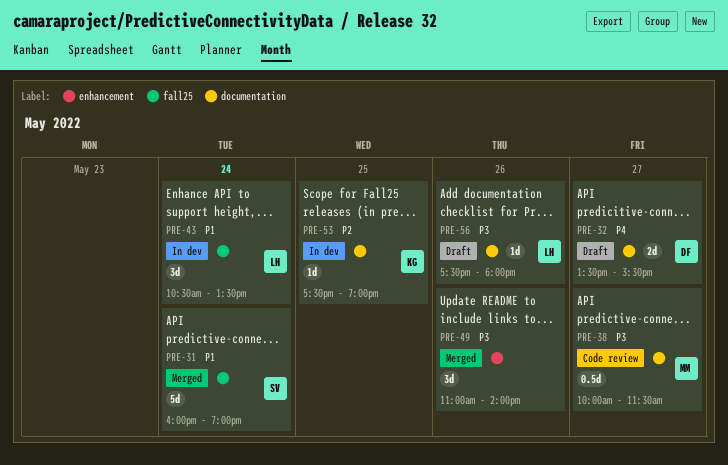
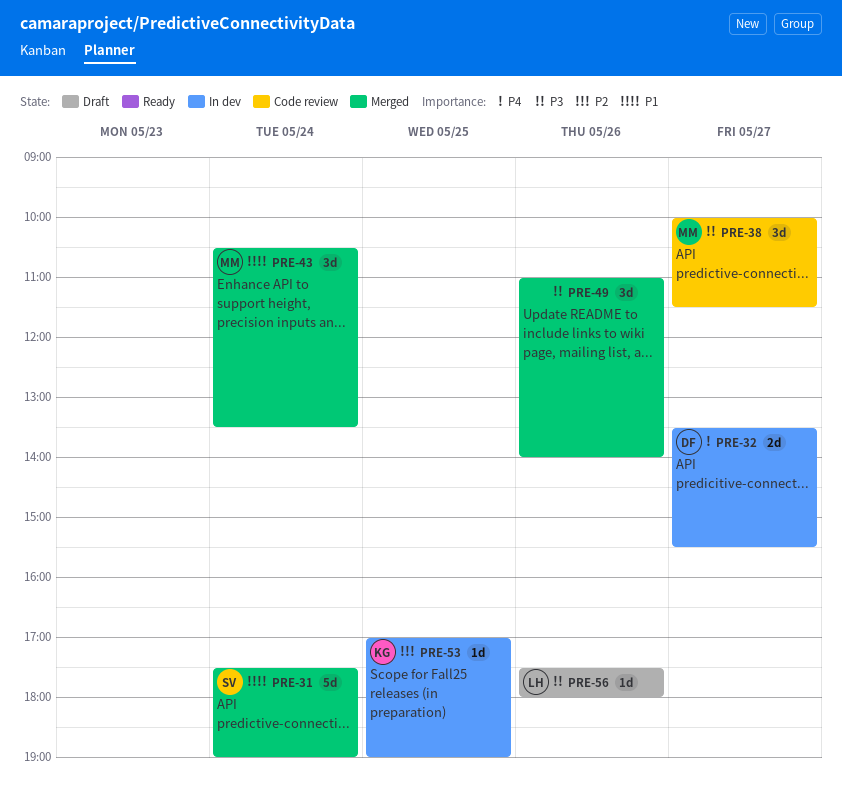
PRE-31, begins: 16:00 -> 17:30
PRE-32, status: Draft -> In dev
PRE-38, estimate: 0.5d -> 3d
PRE-43, status: In dev -> Merged
PRE-43, owner: LH -> MM
PRE-53, begins: 17:30 -> 17:00

